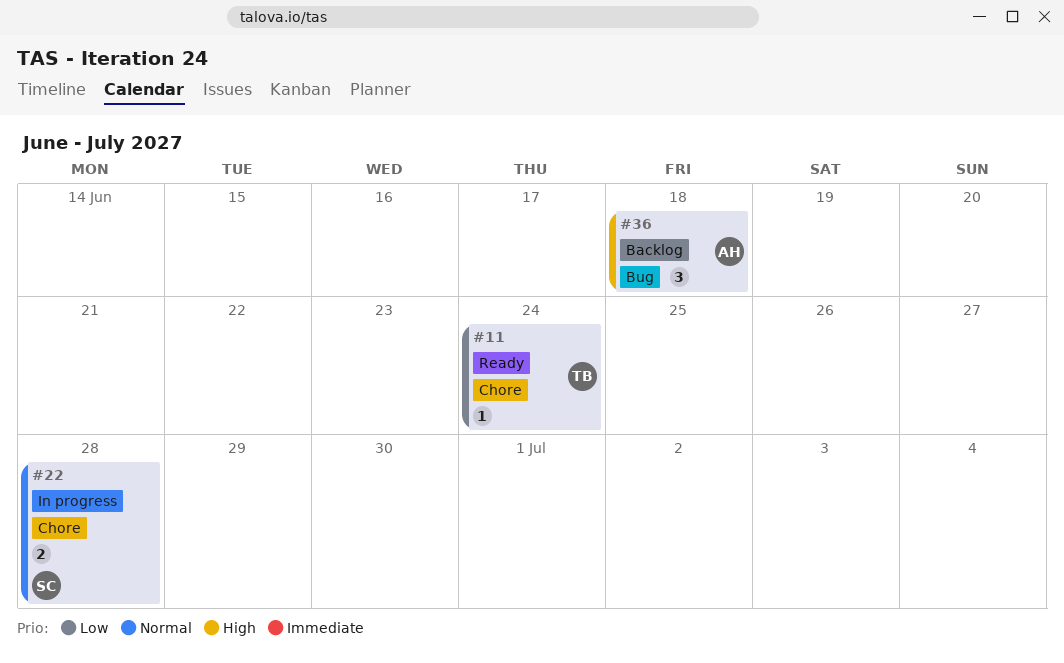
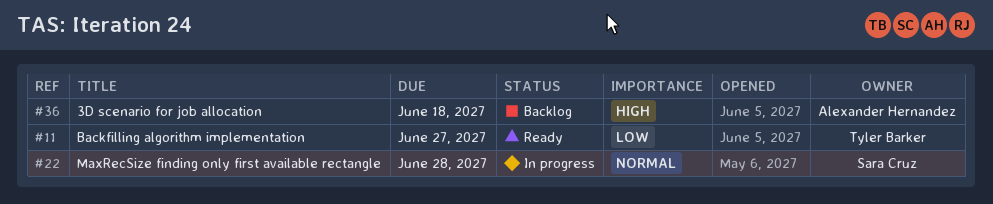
#11, due: Jun 24 -> Jun 27

